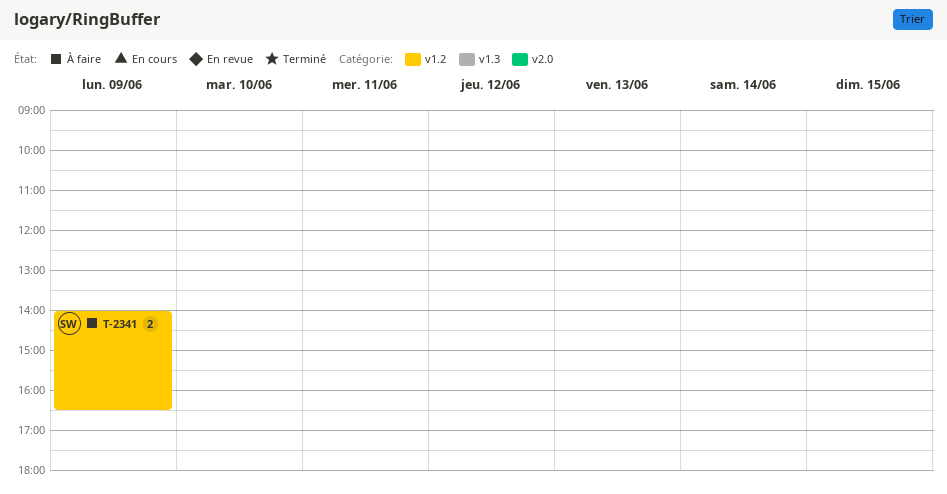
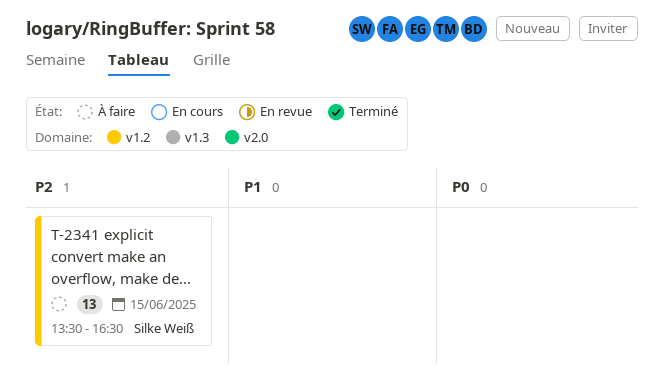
T-2341, estimate: 2 -> 13
T-2341, day: Jun 9 -> Jun 15
T-2341, begins: 14:00 -> 13:30

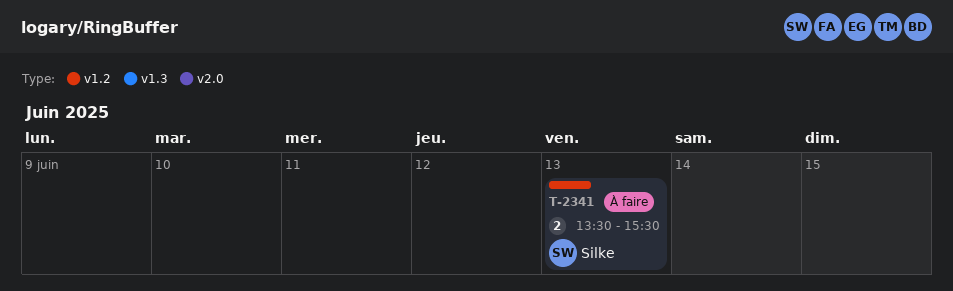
T-2341, estimate: 13 -> 2
T-2341, day: Jun 15 -> Jun 13
T-2341, ends: 16:30 -> 15:30

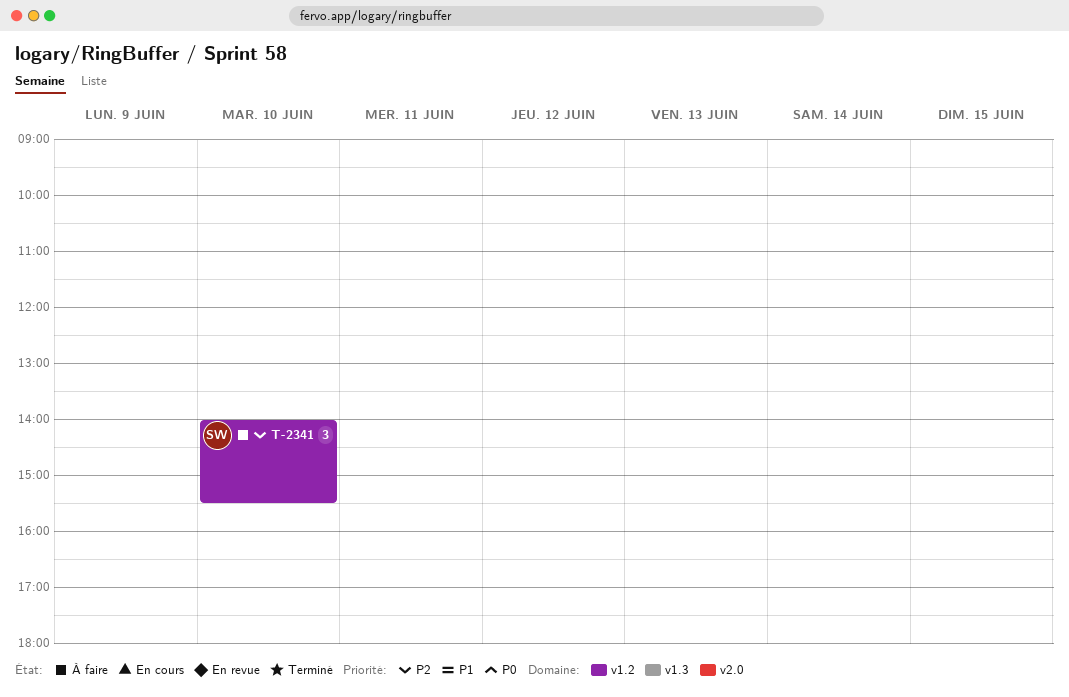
T-2341, estimate: 2 -> 3
T-2341, day: Jun 13 -> Jun 10
T-2341, begins: 13:30 -> 14:00

